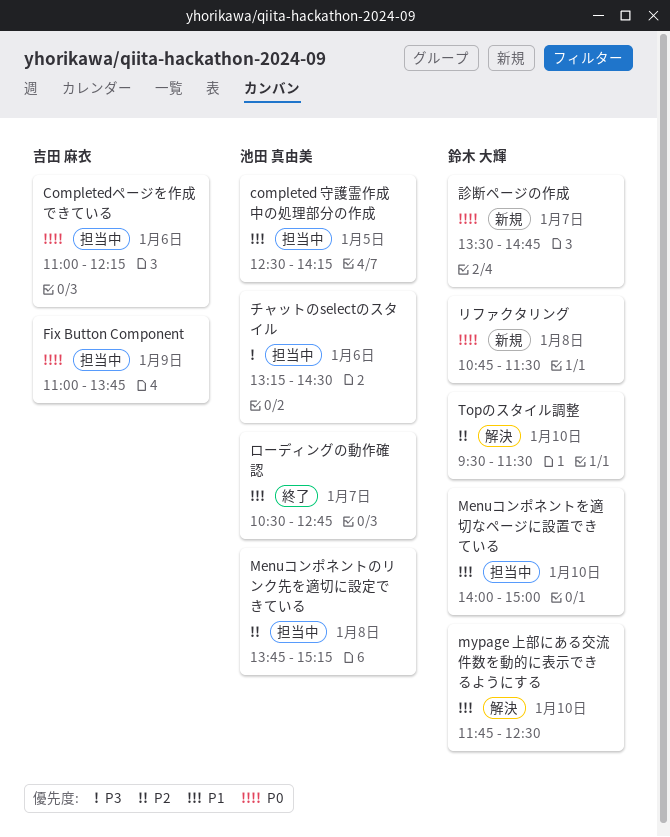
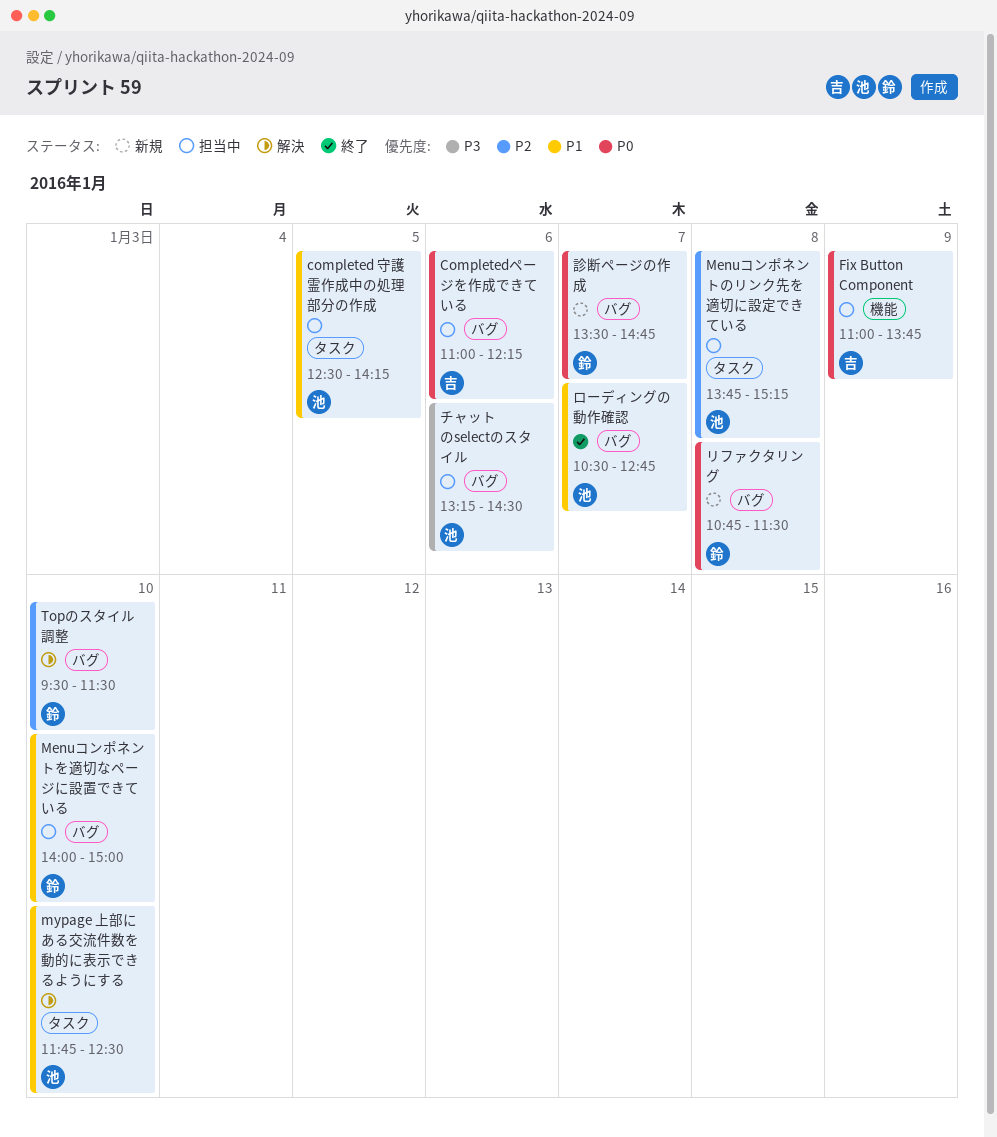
mypage 上部にある交流件数を動的に表示できるようにする, owner: 鈴木 大輝 -> 池田 真由美

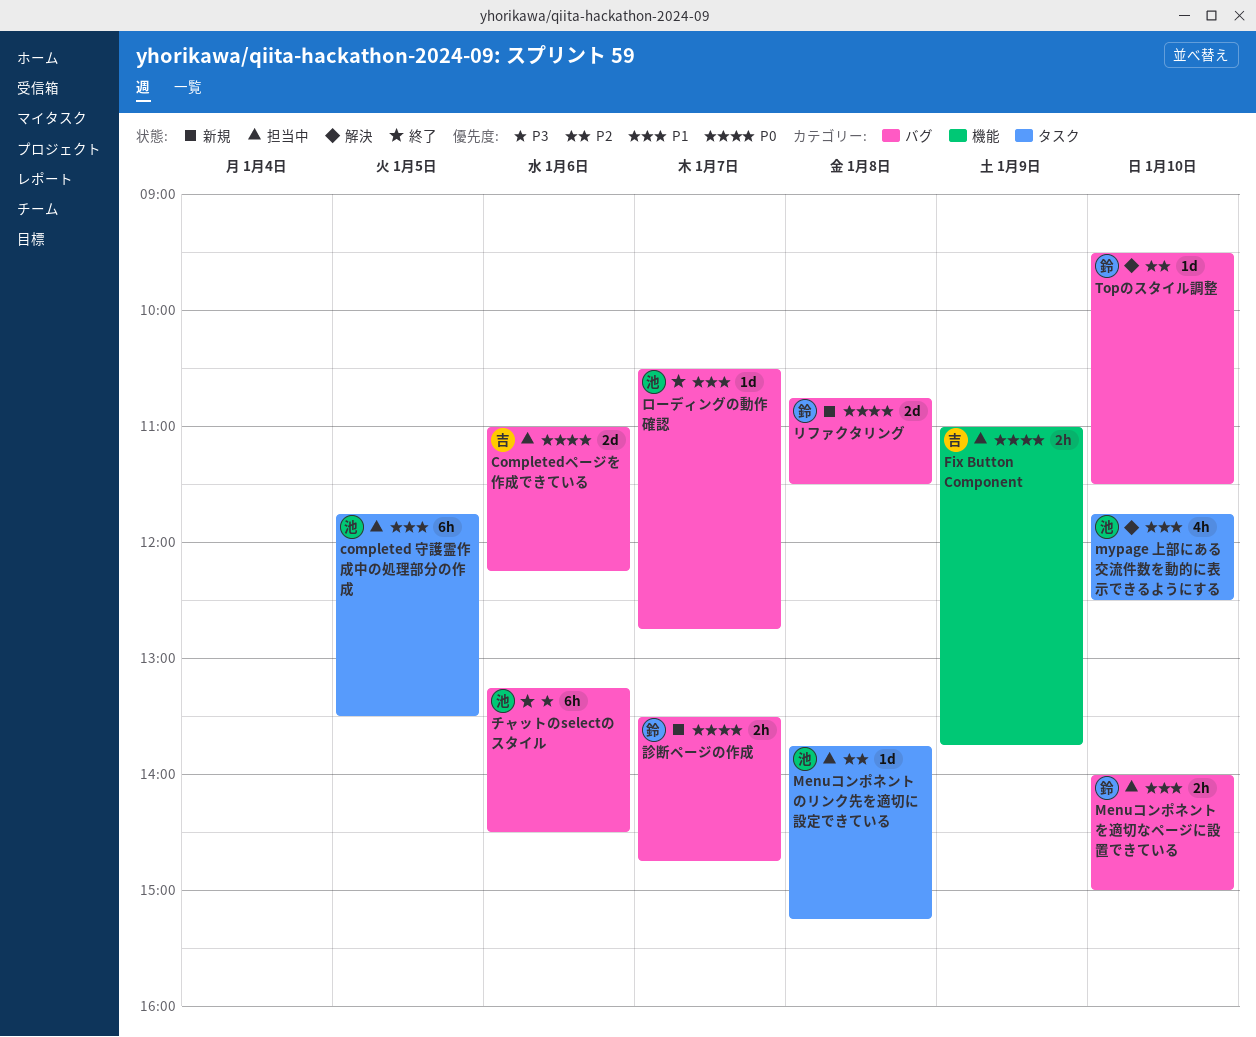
completed 守護霊作成中の処理部分の作成, begins: 12:30 -> 11:45
completed 守護霊作成中の処理部分の作成, ends: 14:15 -> 13:30
チャットのselectのスタイル, status: 担当中 -> 終了

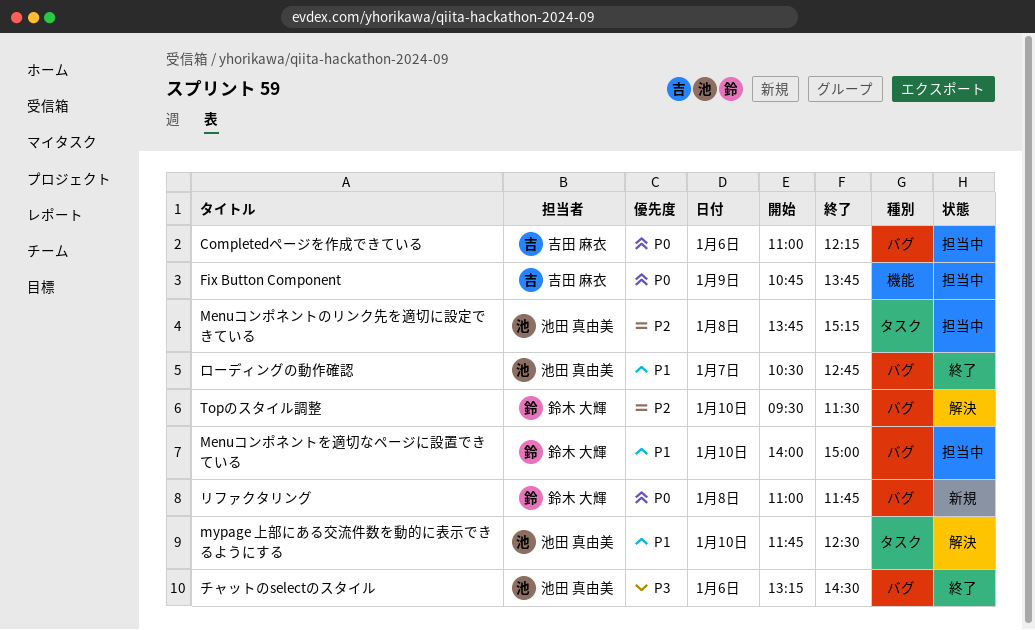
completed 守護霊作成中の処理部分の作成: present -> none
Fix Button Component, begins: 11:00 -> 10:45
リファクタリング, begins: 10:45 -> 11:00
リファクタリング, ends: 11:30 -> 11:45
診断ページの作成: present -> none

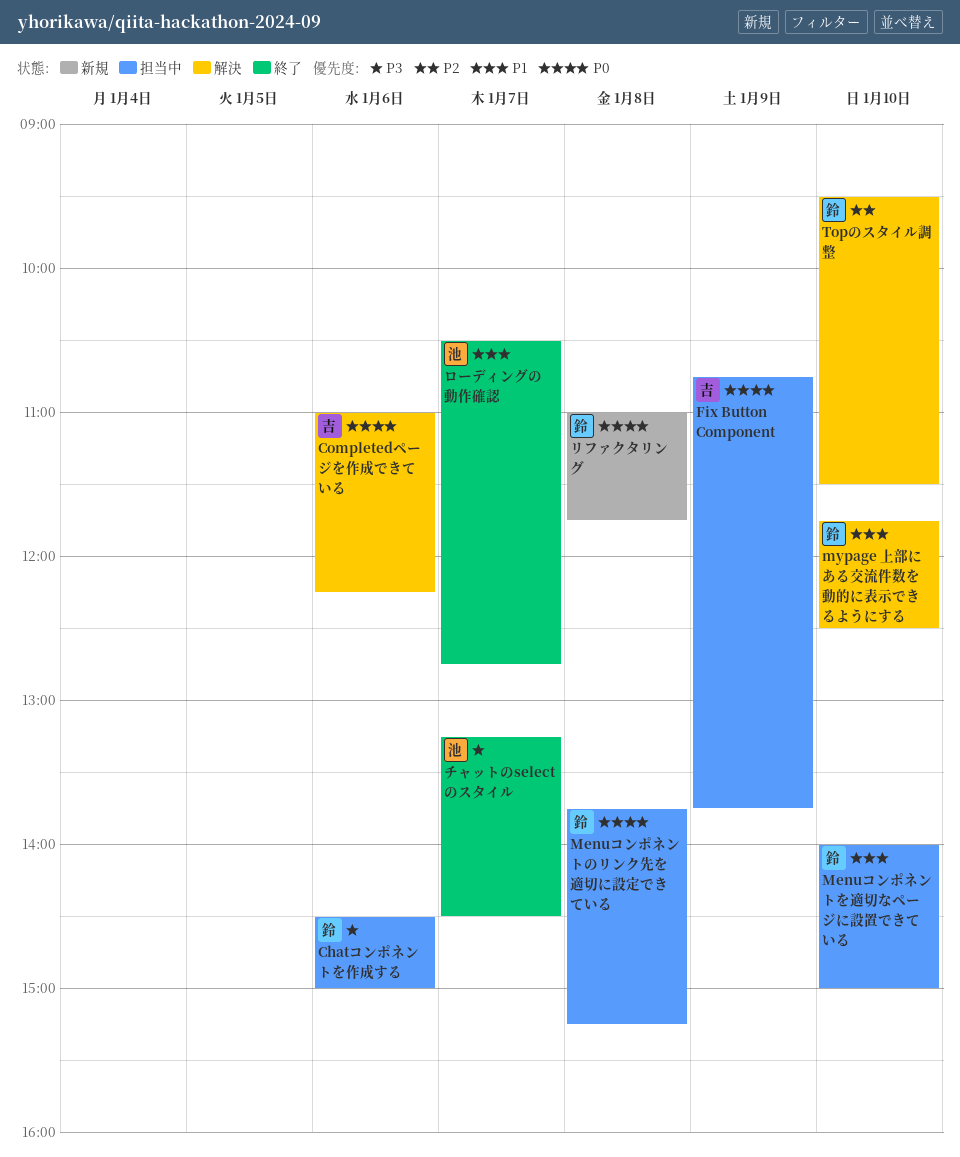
Chatコンポネントを作成する: none -> present
Completedページを作成できている, status: 担当中 -> 解決
Menuコンポネントのリンク先を適切に設定できている, owner: 池田 真由美 -> 鈴木 大輝
Menuコンポネントのリンク先を適切に設定できている, priority: P2 -> P0
mypage 上部にある交流件数を動的に表示できるようにする, owner: 池田 真由美 -> 鈴木 大輝
チャットのselectのスタイル, day: Jan 6 -> Jan 7

